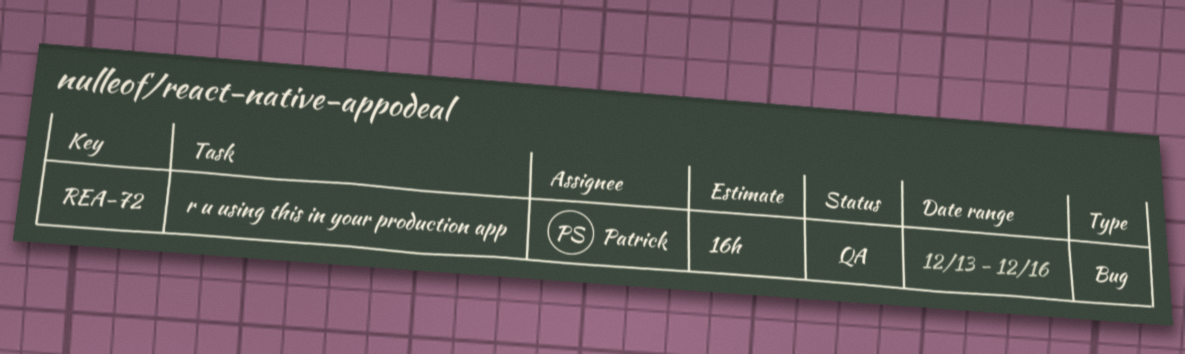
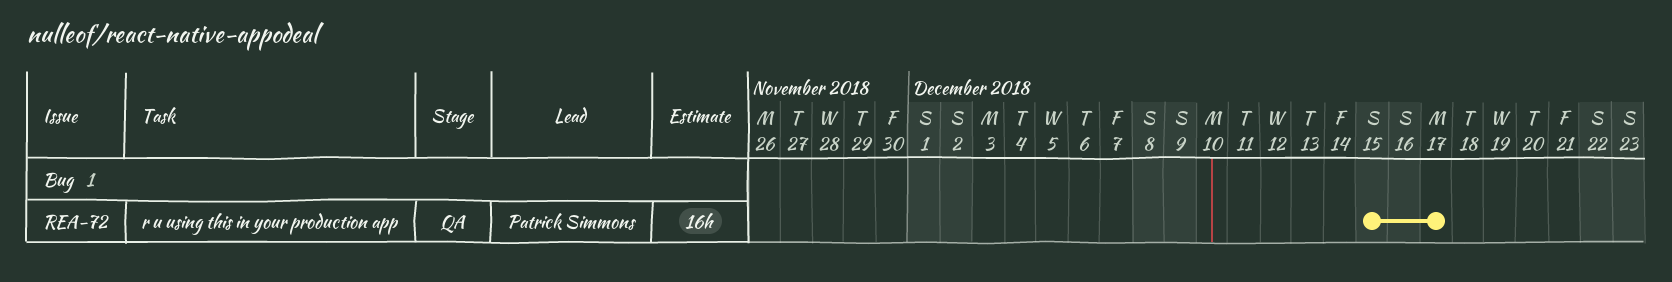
REA-72, start: Dec 13 -> Dec 15
REA-72, due: Dec 16 -> Dec 17

